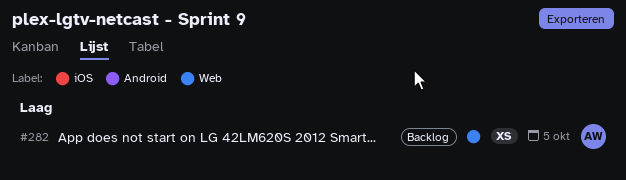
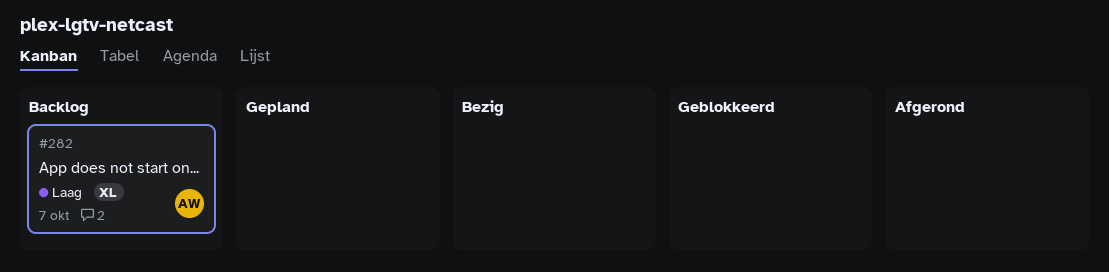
#282, estimate: XS -> XL
#282, due: Oct 5 -> Oct 7

